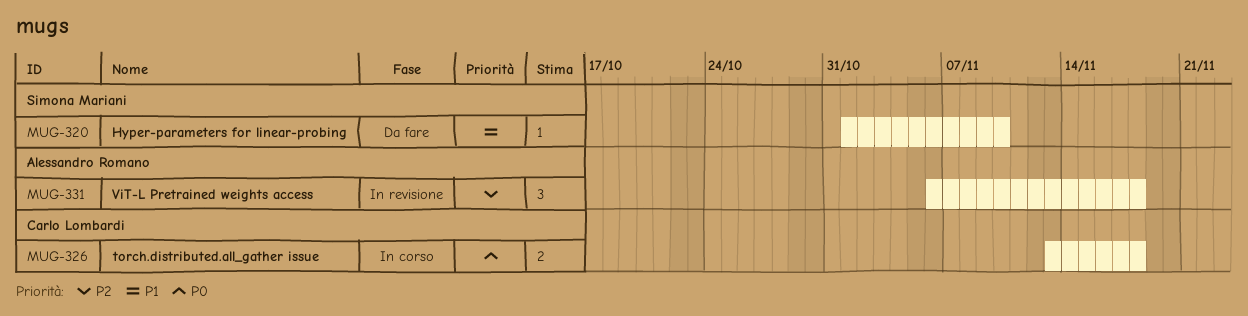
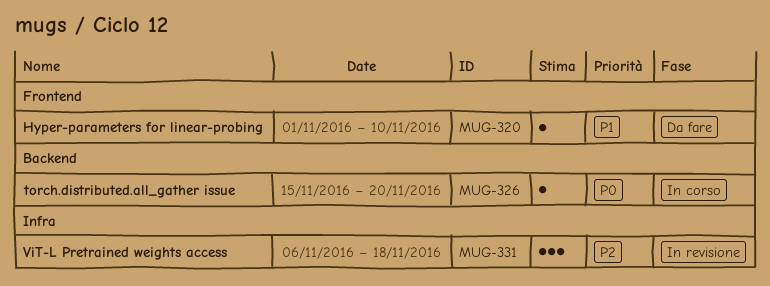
MUG-326, estimate: 2 -> 1
MUG-326, start: Nov 13 -> Nov 15
MUG-326, due: Nov 18 -> Nov 20

